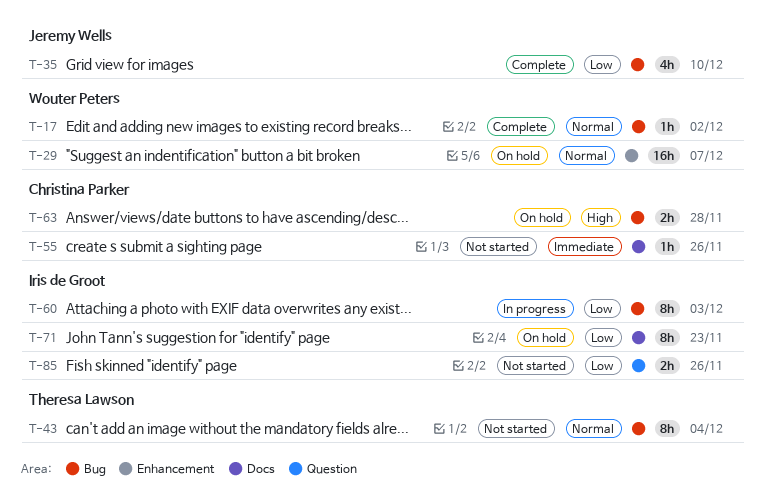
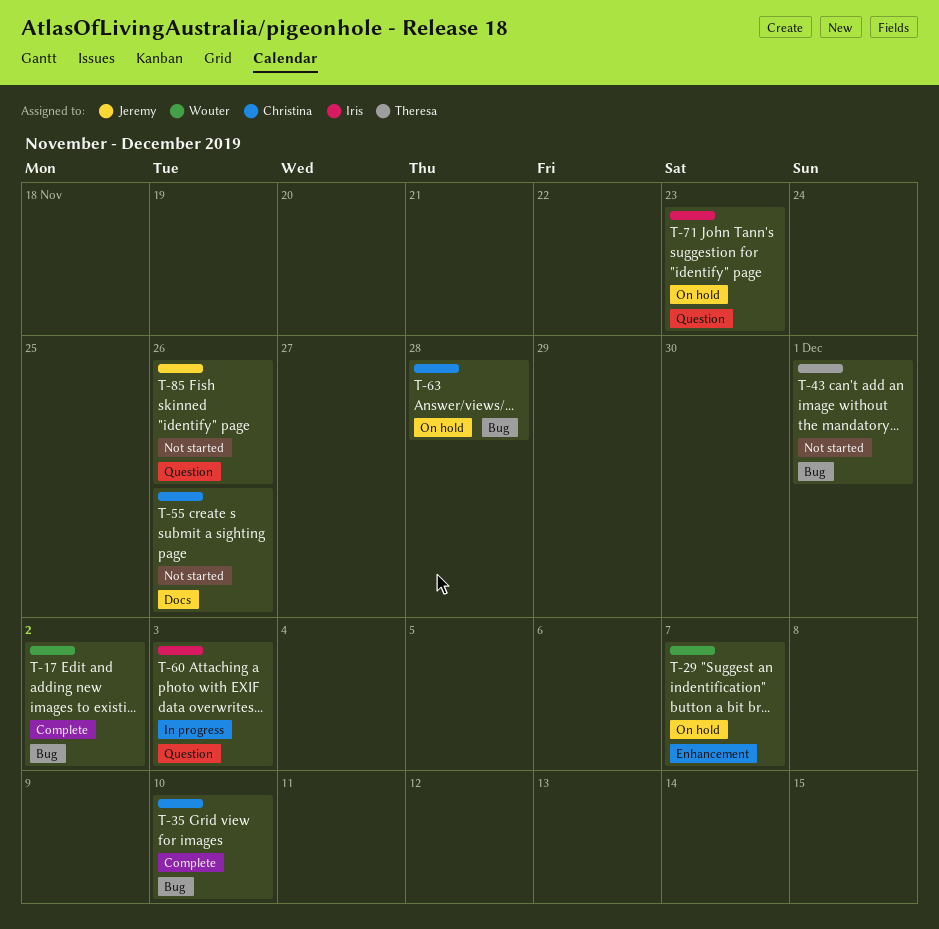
T-35, owner: Jeremy Wells -> Christina Parker
T-43, due: Dec 4 -> Dec 1
T-60, label: Bug -> Question
T-71, label: Docs -> Question
T-85, owner: Iris de Groot -> Jeremy Wells

